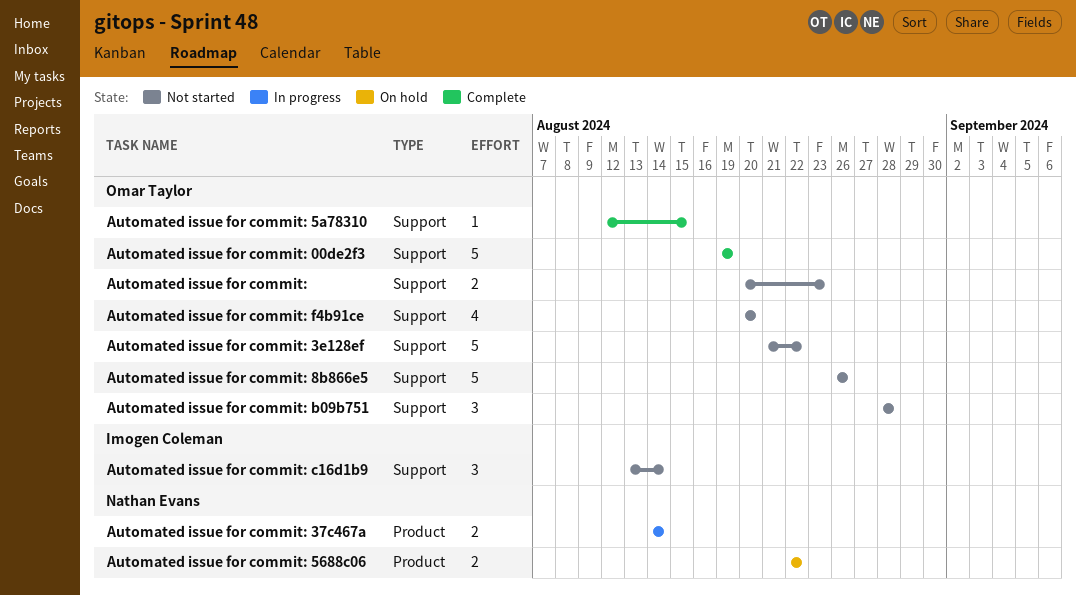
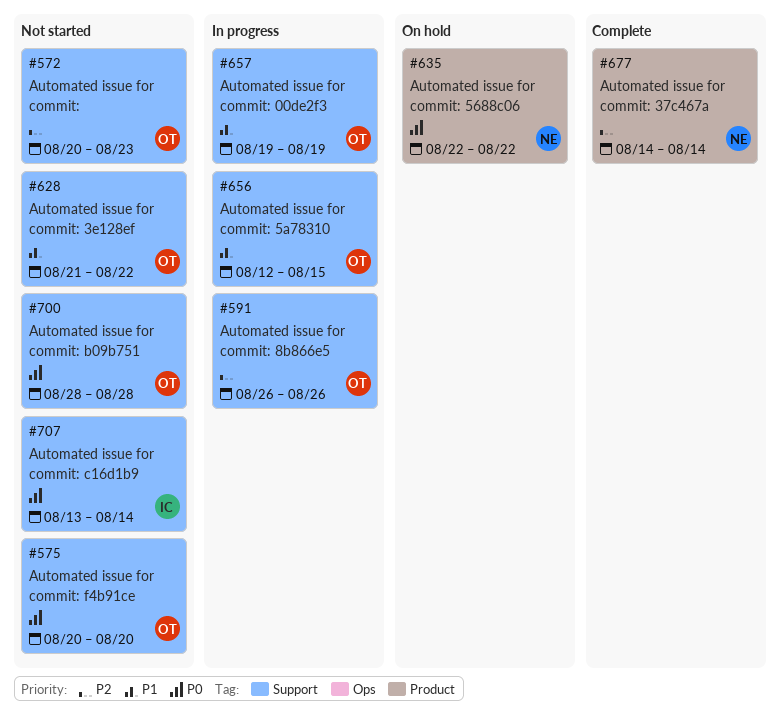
Automated issue for commit: 00de2f3, status: Complete -> In progress
Automated issue for commit: 37c467a, status: In progress -> Complete
Automated issue for commit: 5a78310, status: Complete -> In progress
Automated issue for commit: 8b866e5, status: Not started -> In progress

